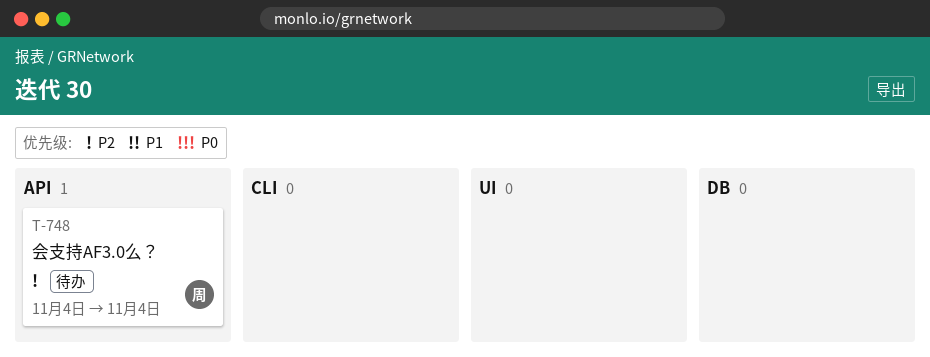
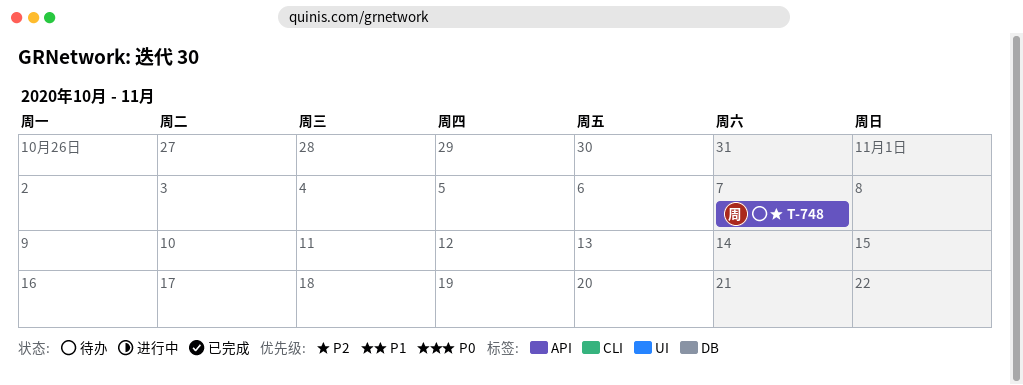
T-748, start: Nov 4 -> Nov 7
T-748, due: Nov 4 -> Nov 7

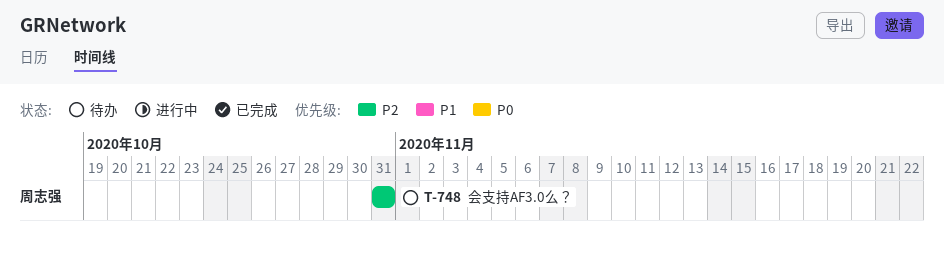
T-748, start: Nov 7 -> Oct 31
T-748, due: Nov 7 -> Oct 31

